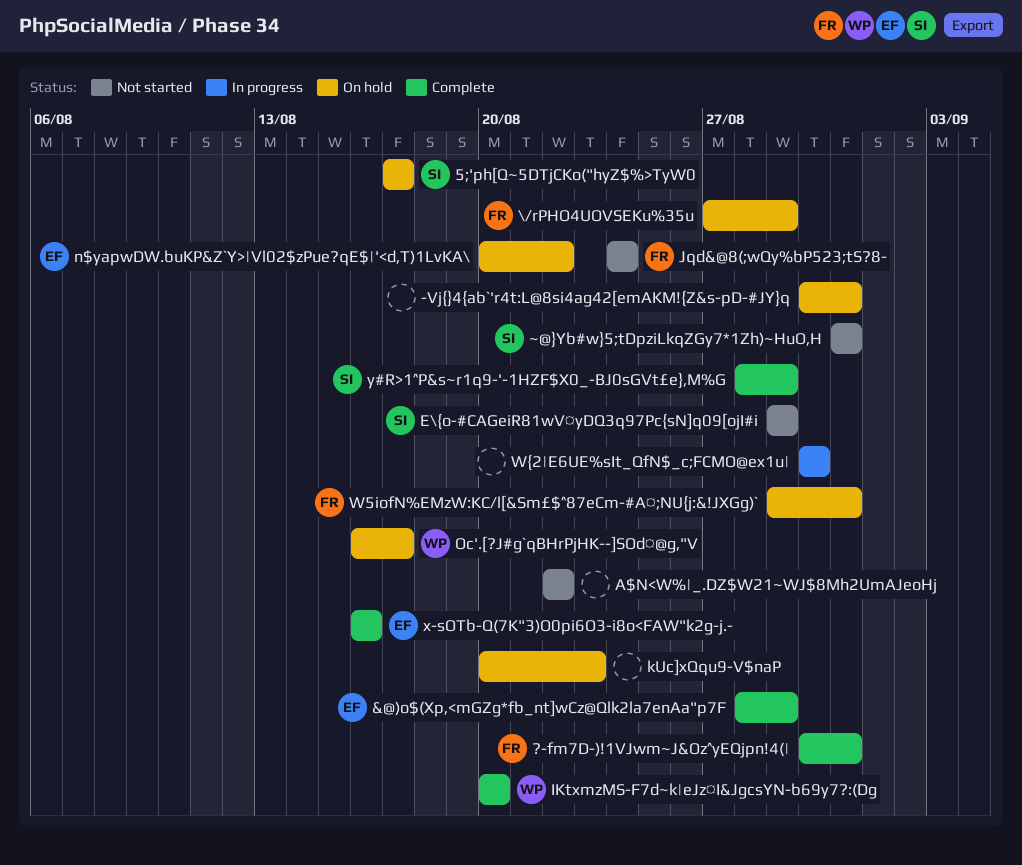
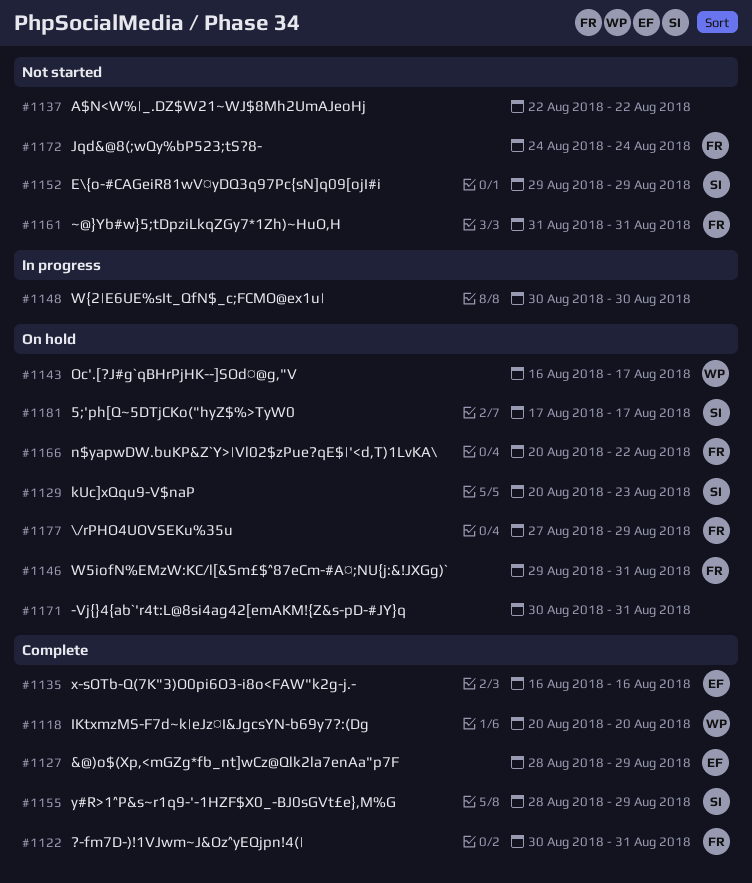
kUc]xQqu9-V$naP, owner: none -> SI
n$yapwDW.buKP&Z`Y>|Vl02$zPue?qE$|'<d,T)1LvKA\, owner: EF -> FR
~@}Yb#w}5;tDpziLkqZGy7*1Zh)~HuO,H, owner: SI -> FR

